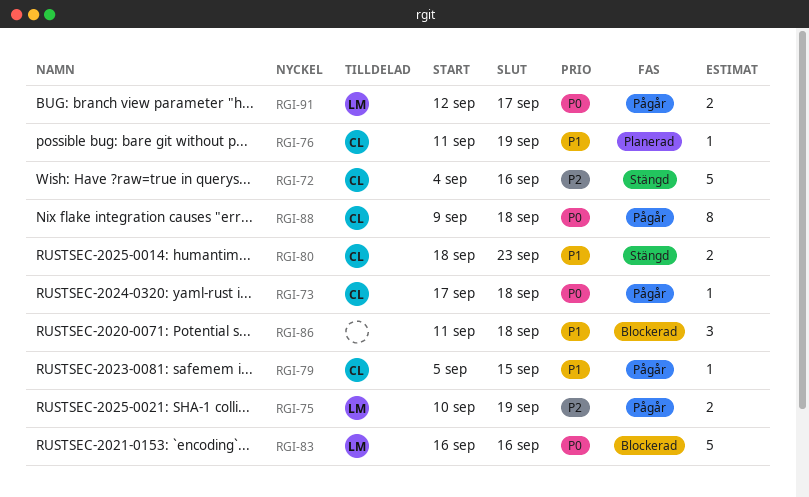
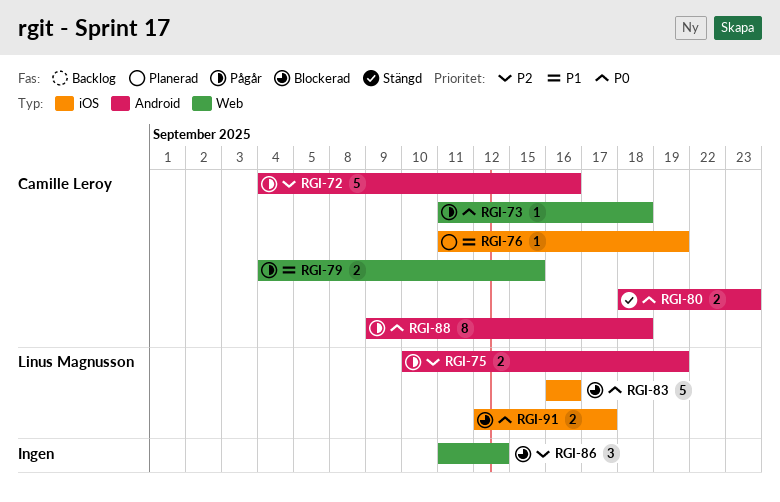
RGI-72, status: Stängd -> Pågår
RGI-73, start: Sep 17 -> Sep 11
RGI-79, estimate: 1 -> 2
RGI-79, start: Sep 5 -> Sep 4
RGI-80, priority: P1 -> P0
RGI-86, priority: P1 -> P2
RGI-86, due: Sep 18 -> Sep 12
RGI-91, status: Pågår -> Blockerad

